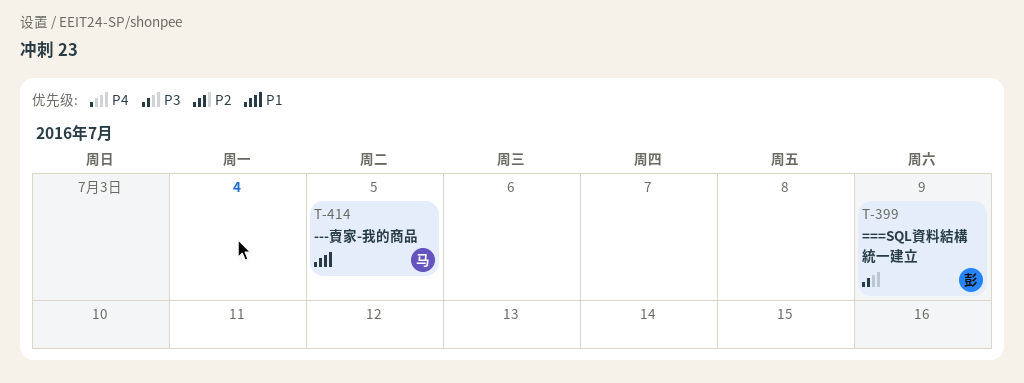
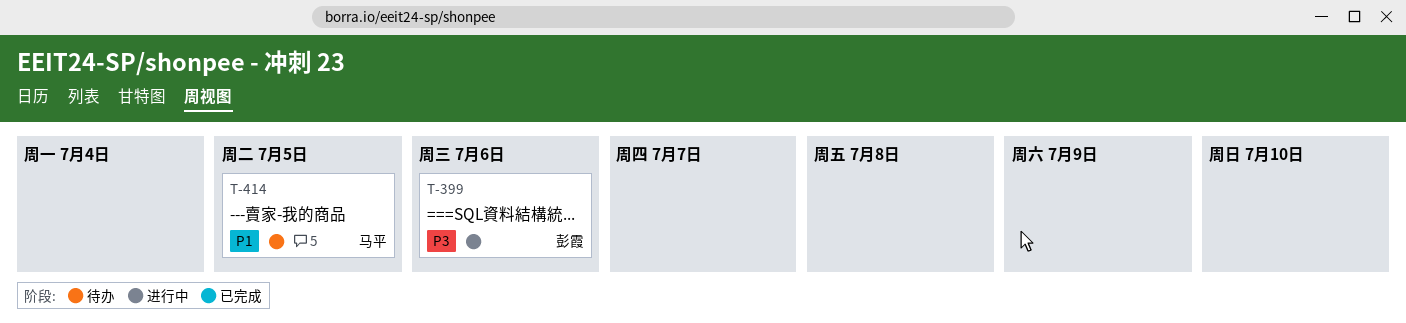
T-399, due: Jul 9 -> Jul 6

